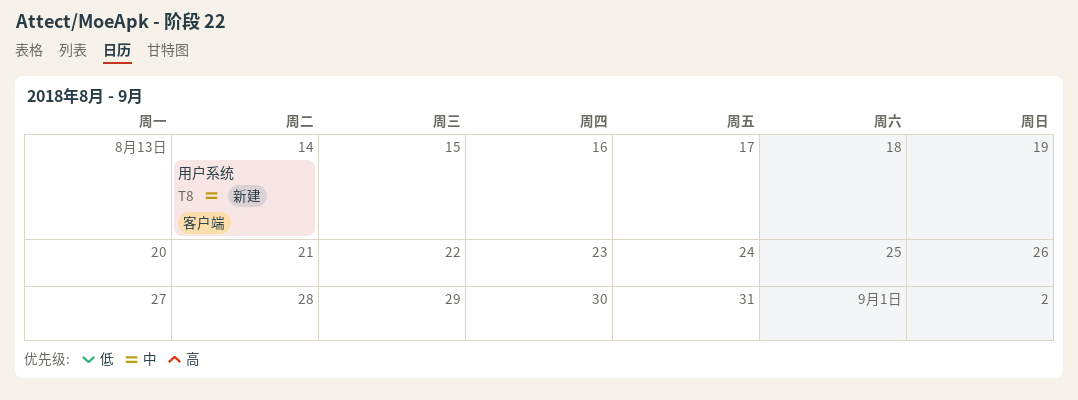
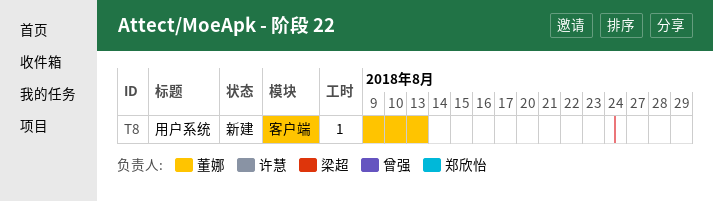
T8, due: Aug 14 -> Aug 13

